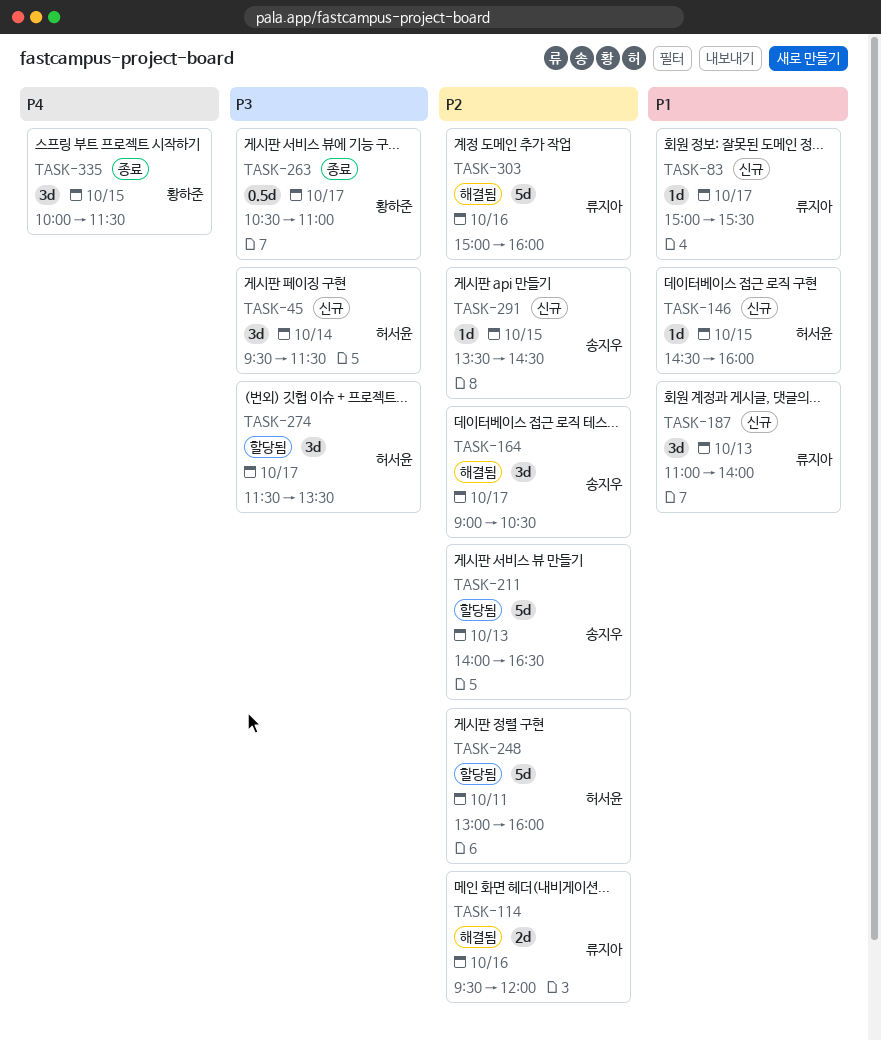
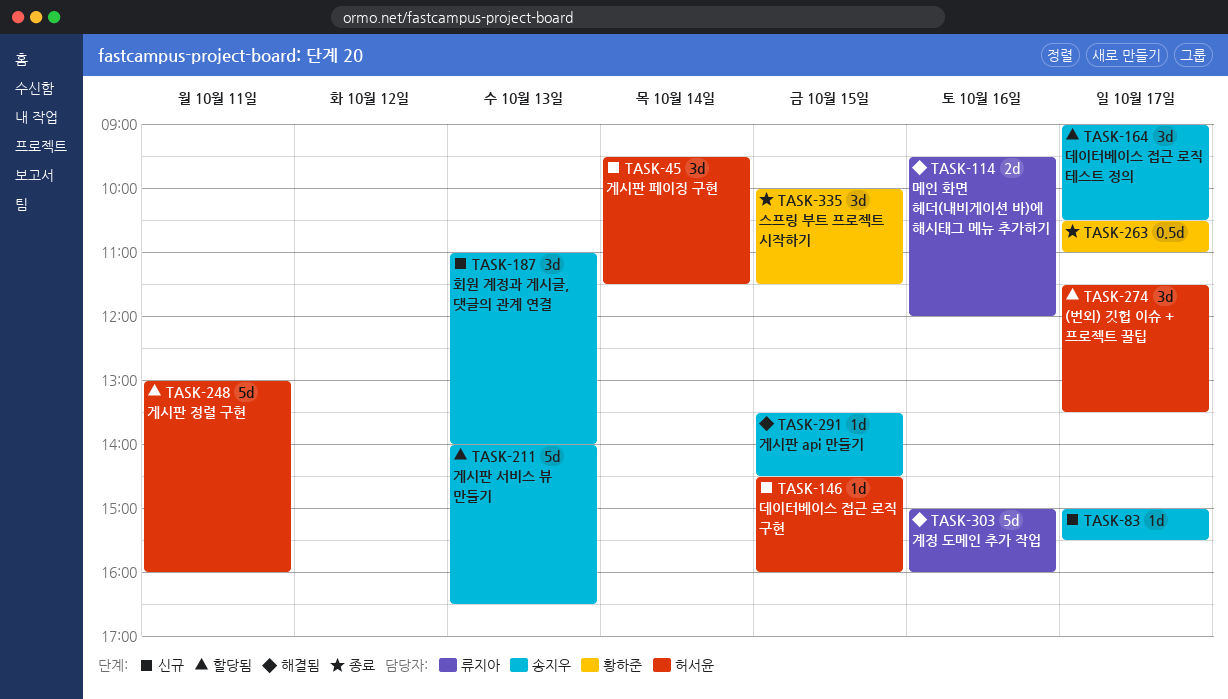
TASK-83, owner: 류지아 -> 송지우
TASK-164, status: 해결됨 -> 할당됨
TASK-187, owner: 류지아 -> 송지우
TASK-291, status: 신규 -> 해결됨

